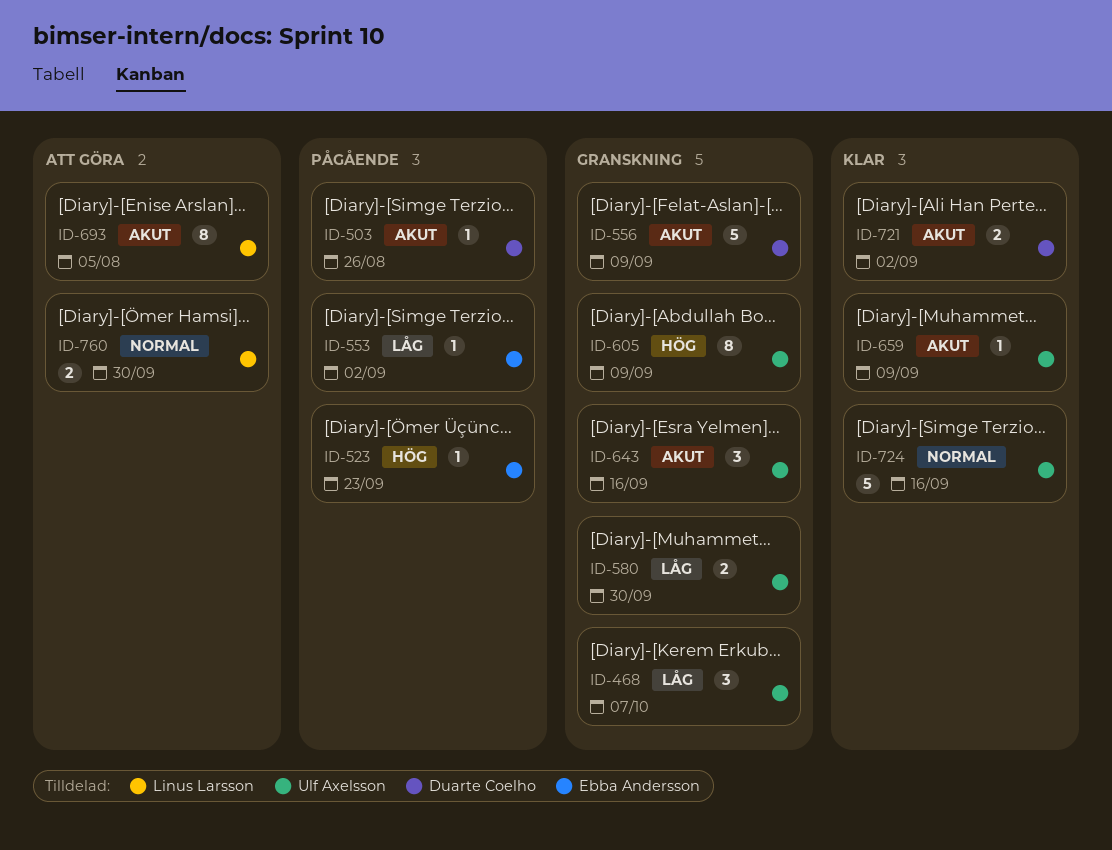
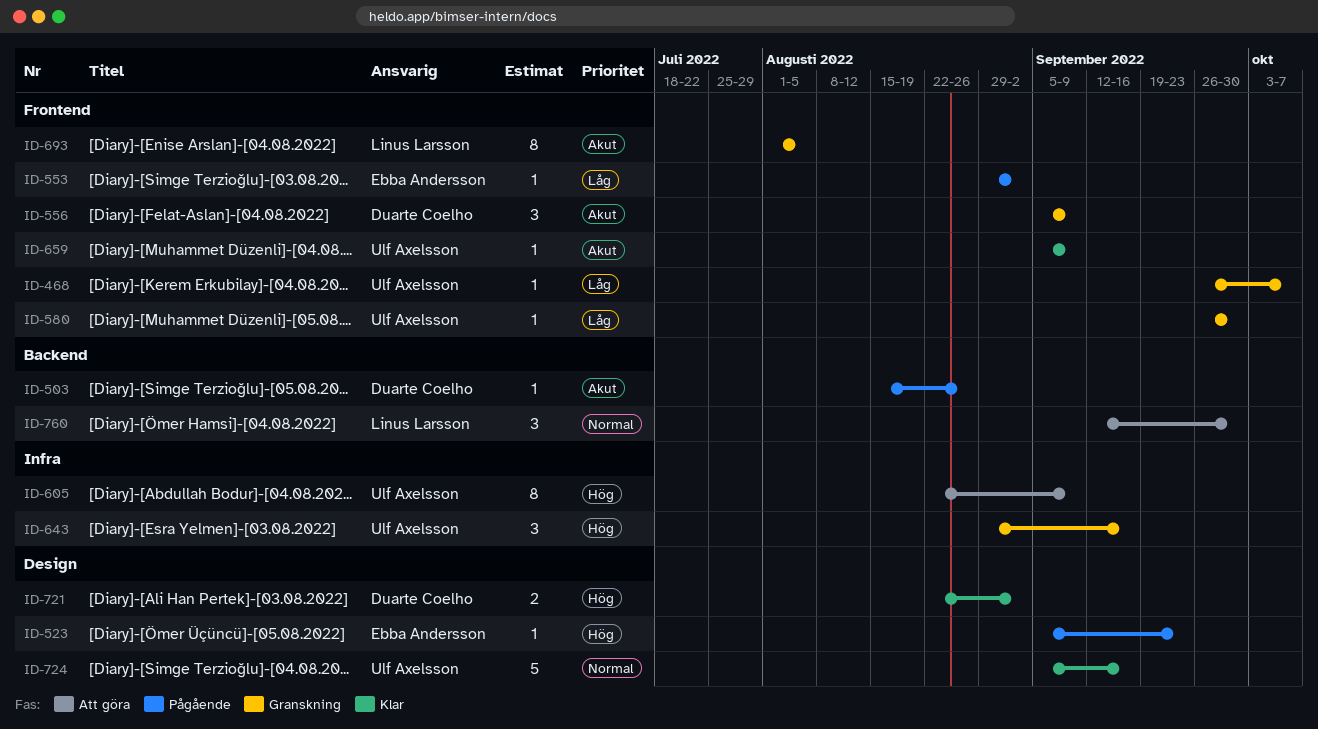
ID-468, estimate: 3 -> 1
ID-556, estimate: 5 -> 3
ID-580, estimate: 2 -> 1
ID-605, status: Granskning -> Att göra
ID-643, priority: Akut -> Hög
ID-693, status: Att göra -> Granskning
ID-721, priority: Akut -> Hög
ID-760, estimate: 2 -> 3

